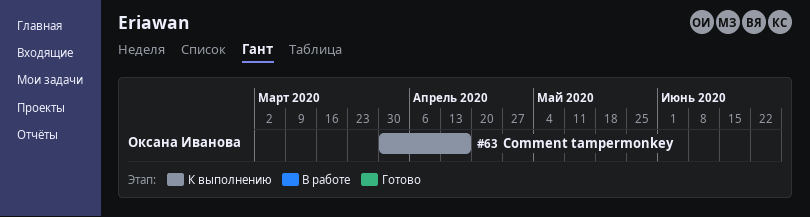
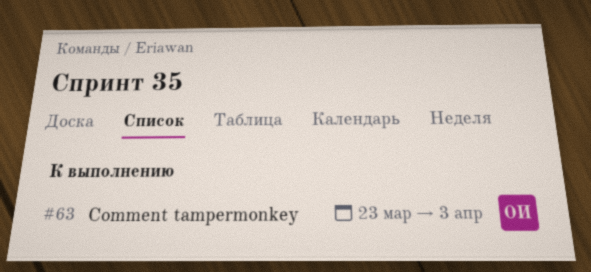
#63, start: Mar 30 -> Mar 23
#63, due: Apr 17 -> Apr 3

